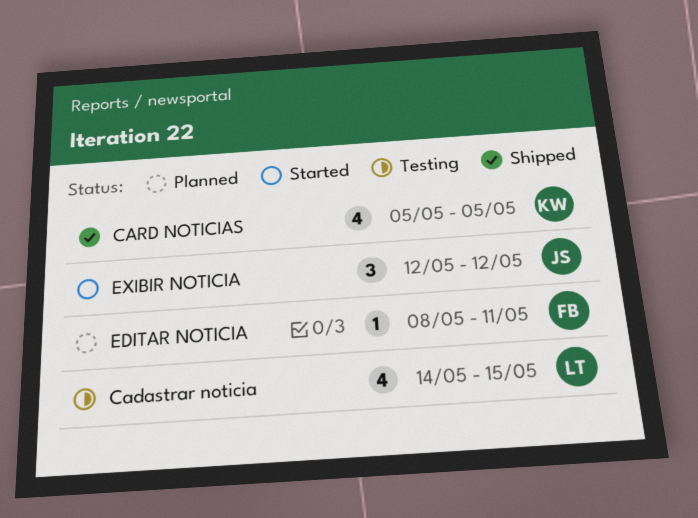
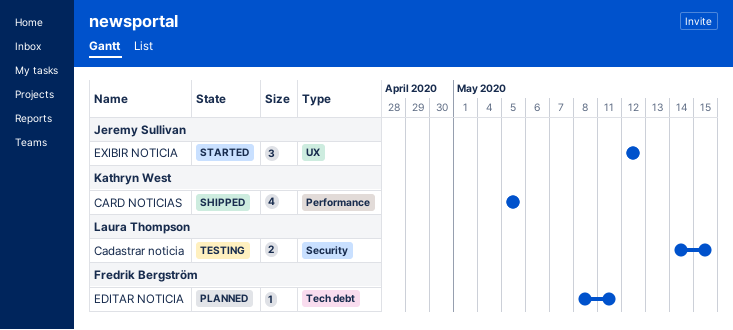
Cadastrar noticia, estimate: 4 -> 2

